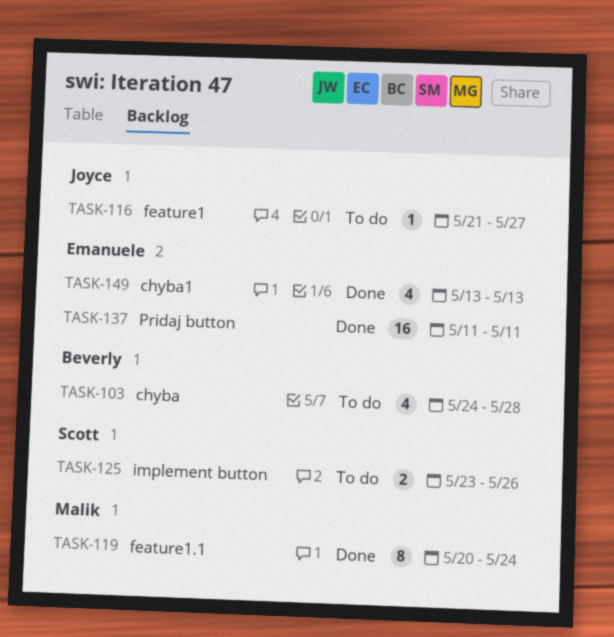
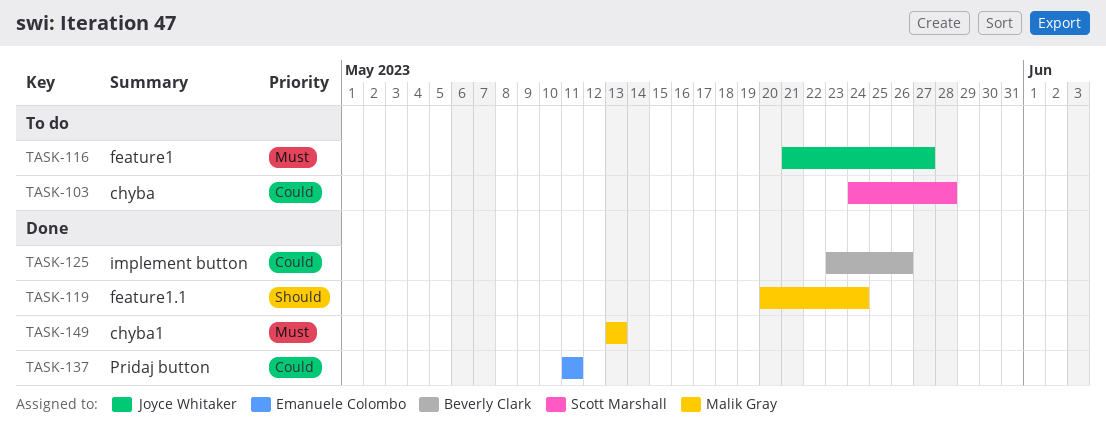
TASK-103, owner: Beverly Clark -> Scott Marshall
TASK-125, status: To do -> Done
TASK-125, owner: Scott Marshall -> Beverly Clark
TASK-149, owner: Emanuele Colombo -> Malik Gray

